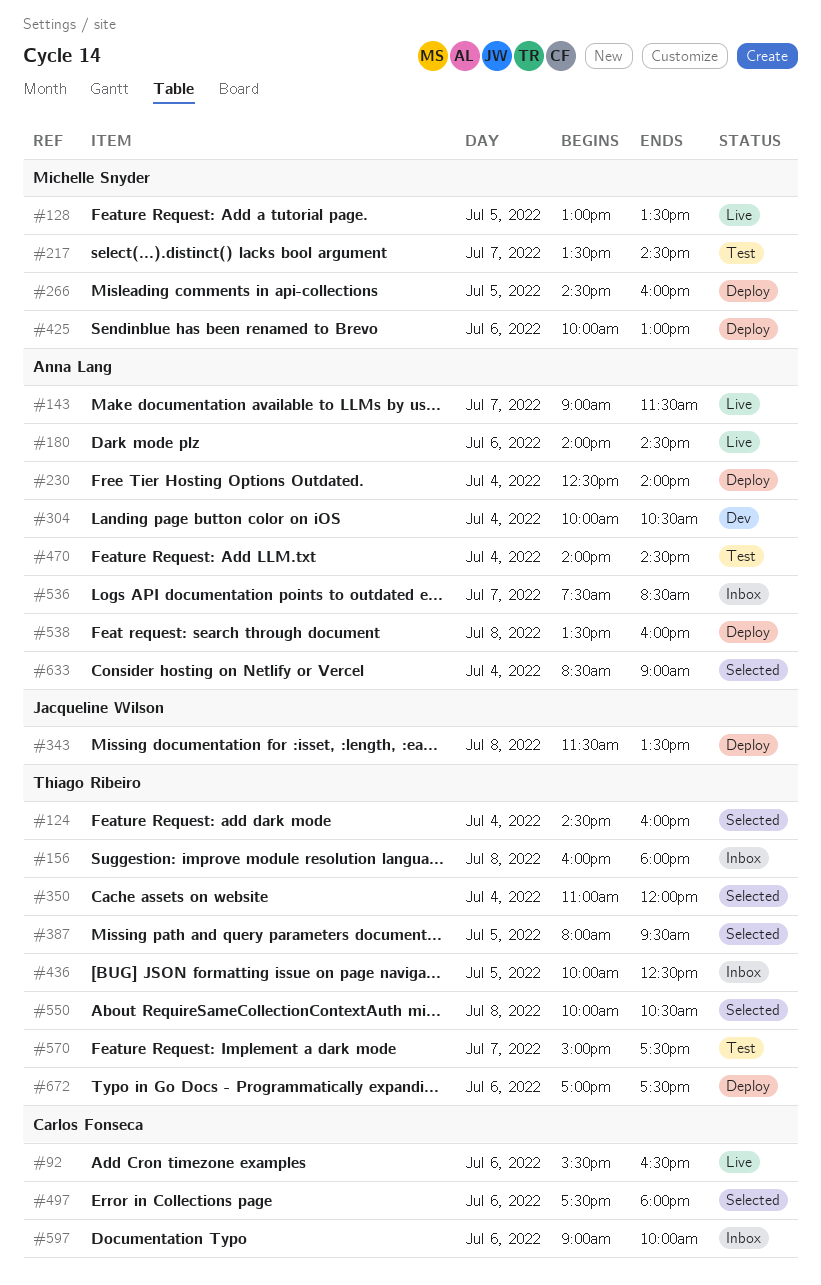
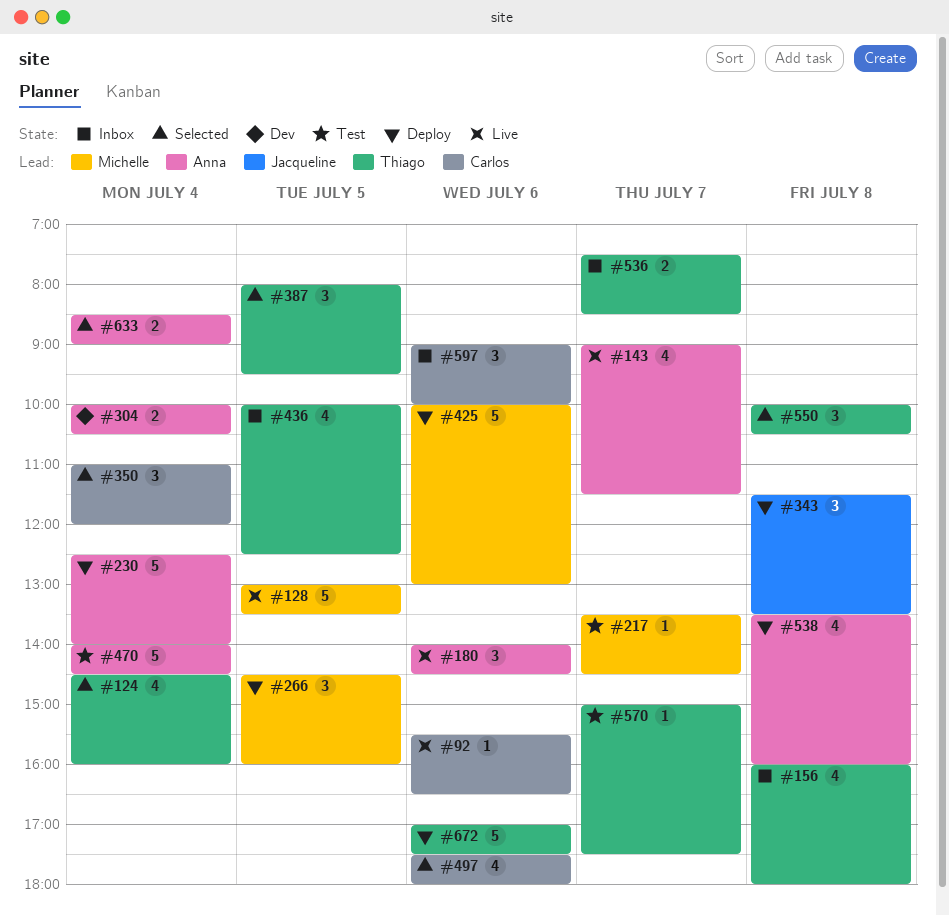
#350, owner: Thiago Ribeiro -> Carlos Fonseca
#536, owner: Anna Lang -> Thiago Ribeiro

